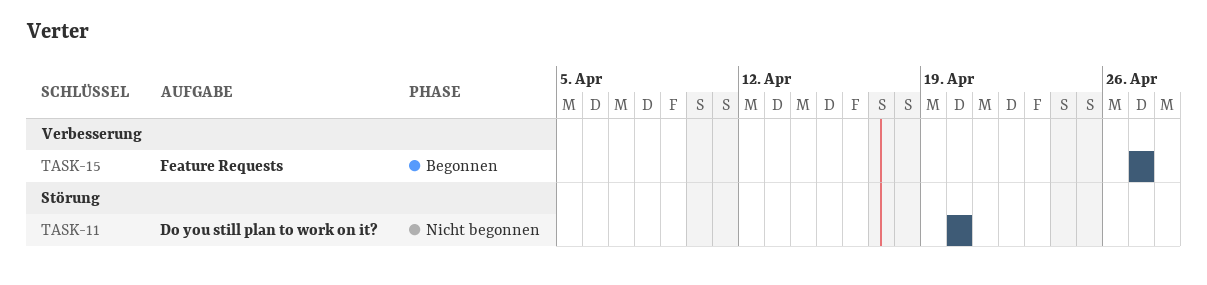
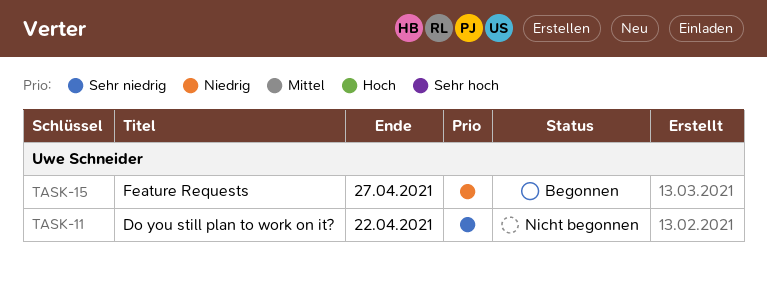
TASK-11, due: Apr 20 -> Apr 22

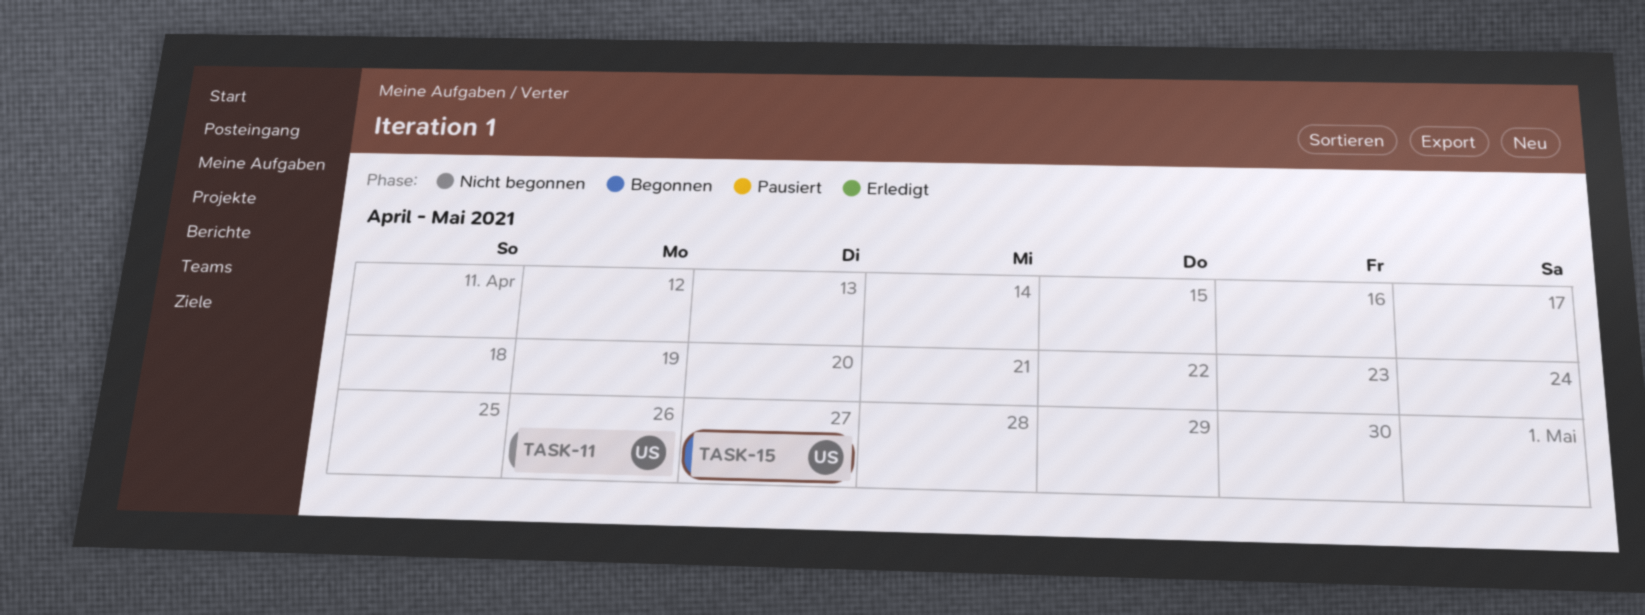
TASK-11, due: Apr 22 -> Apr 26

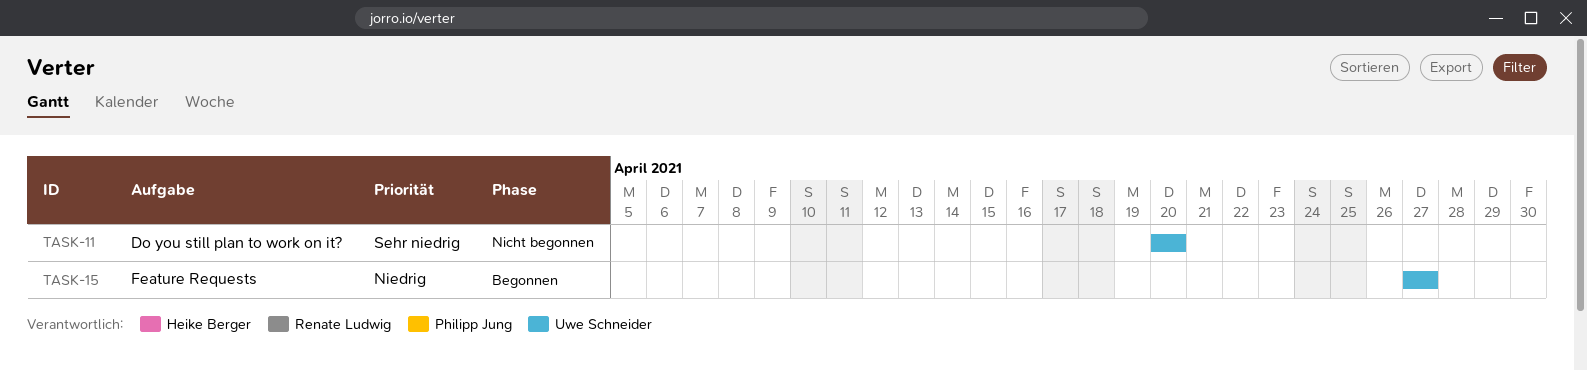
TASK-11, due: Apr 26 -> Apr 20

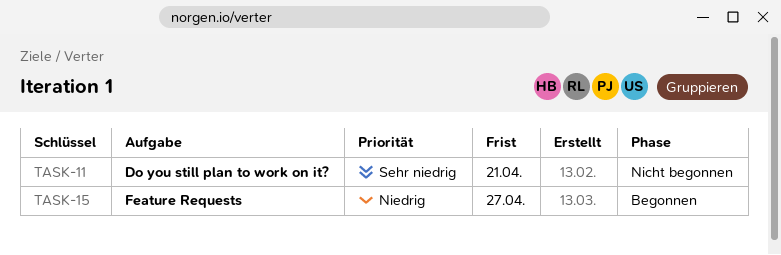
TASK-11, due: Apr 20 -> Apr 21

